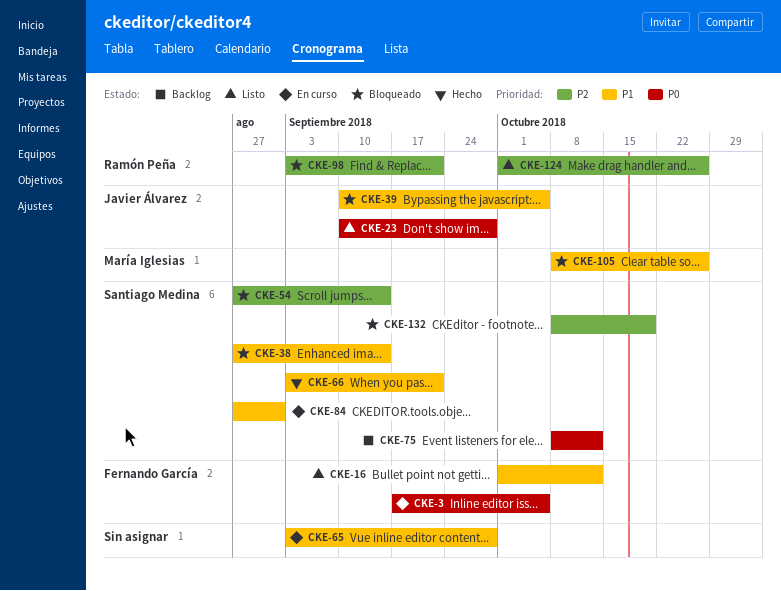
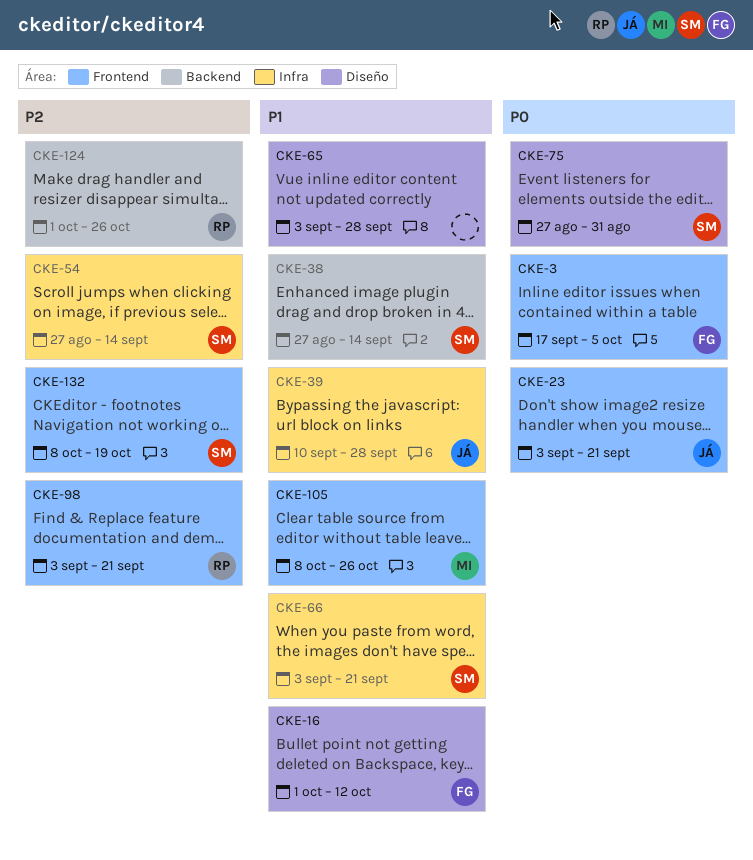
CKE-23, start: Sep 10 -> Sep 3
CKE-23, due: Sep 28 -> Sep 21
CKE-39, due: Oct 5 -> Sep 28
CKE-75, start: Oct 8 -> Aug 27
CKE-75, due: Oct 12 -> Aug 31
CKE-84: present -> none

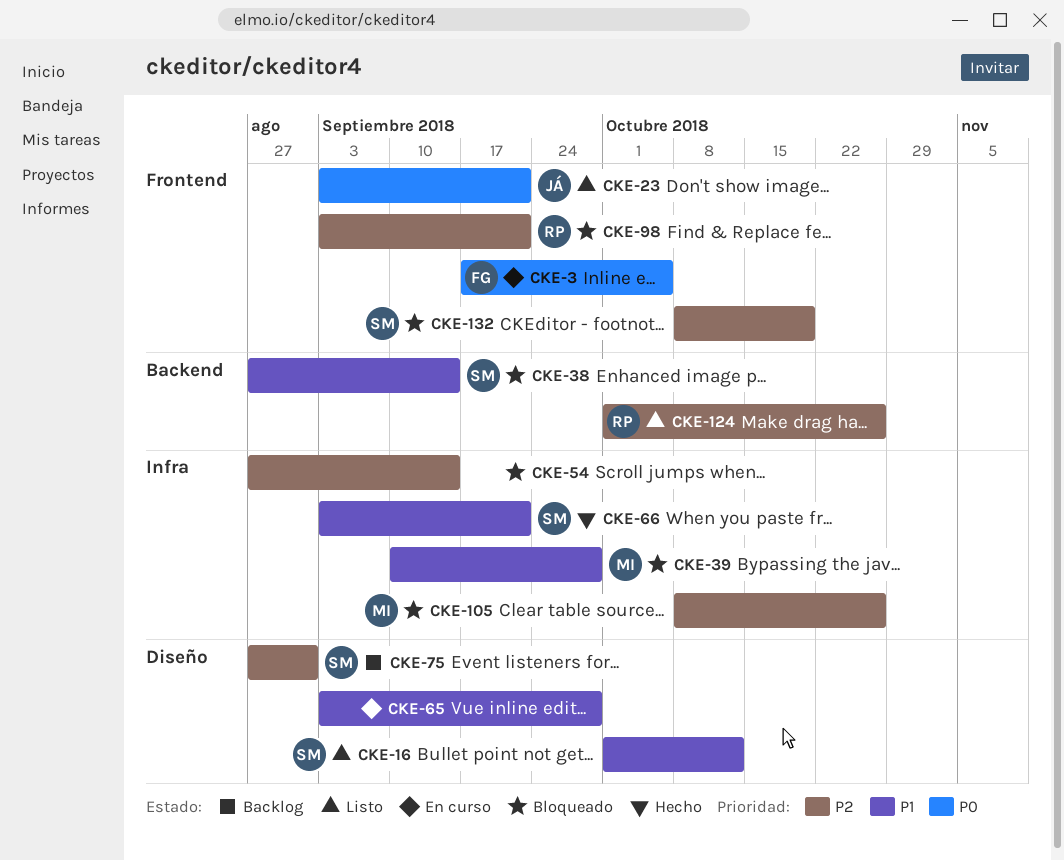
CKE-16, owner: FG -> SM
CKE-39, owner: JÁ -> MI
CKE-54, owner: SM -> none
CKE-75, priority: P0 -> P2
CKE-105, priority: P1 -> P2
CKE-105, label: Frontend -> Infra

